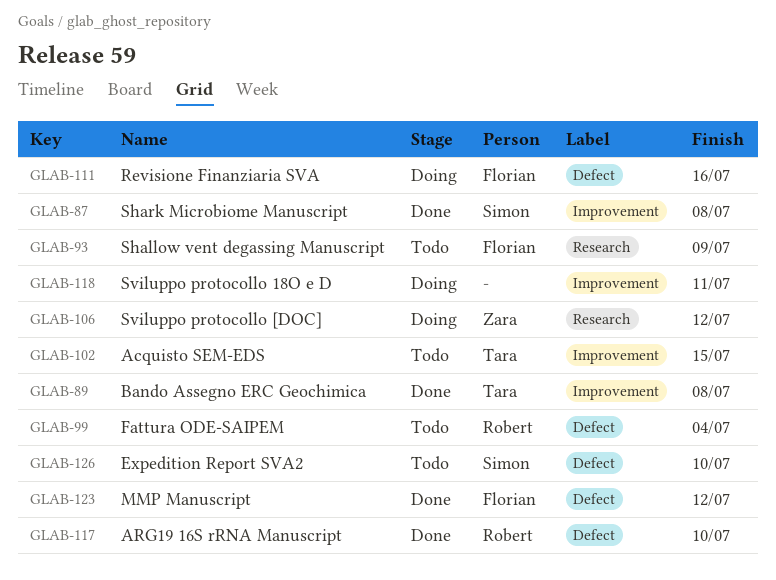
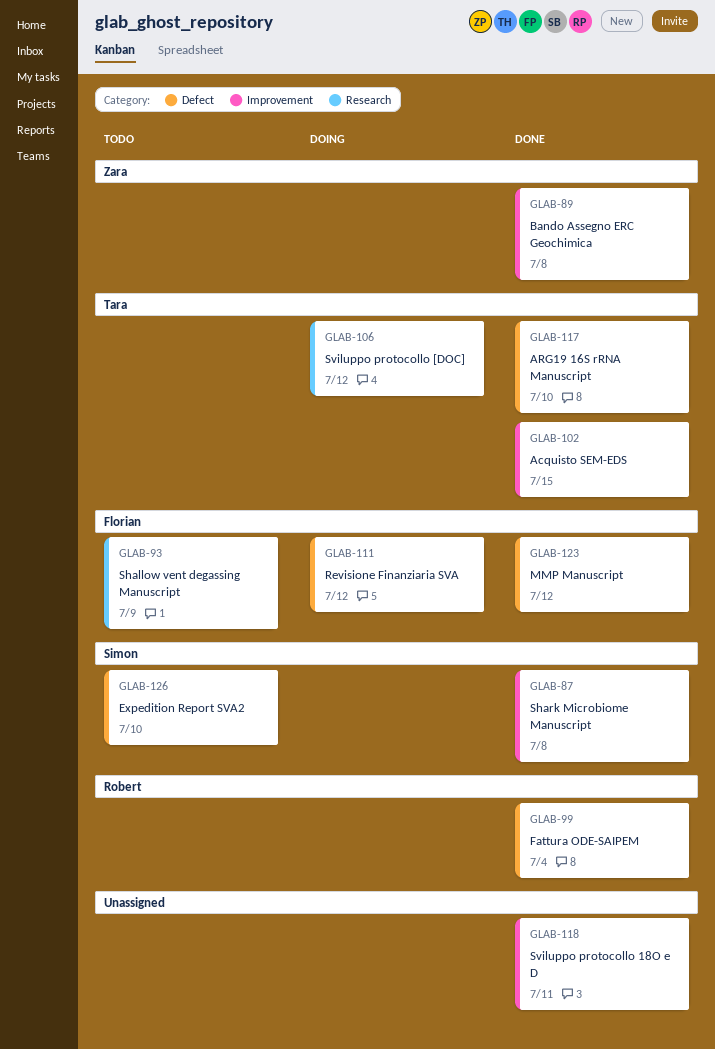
GLAB-89, owner: Tara -> Zara
GLAB-99, status: Todo -> Done
GLAB-102, status: Todo -> Done
GLAB-106, owner: Zara -> Tara
GLAB-111, due: Jul 16 -> Jul 12
GLAB-117, owner: Robert -> Tara
GLAB-118, status: Doing -> Done

